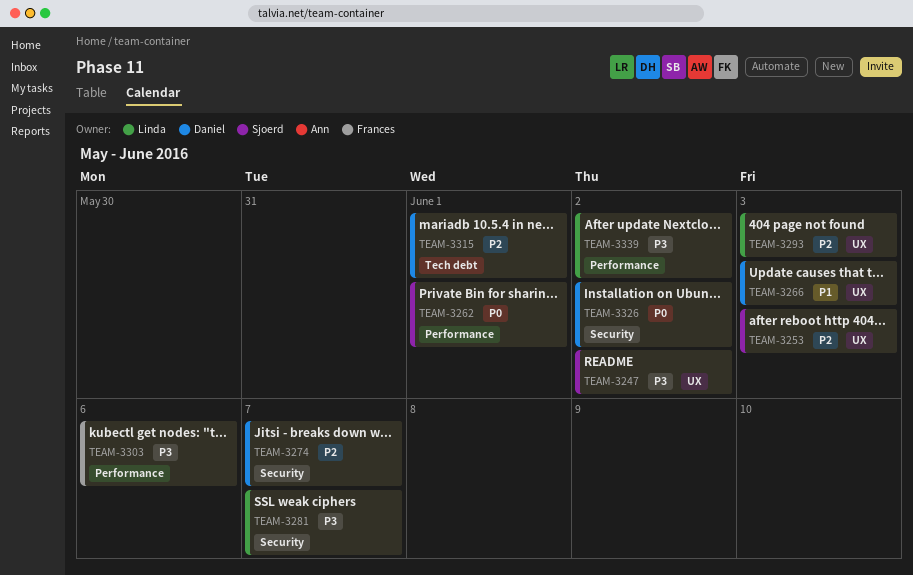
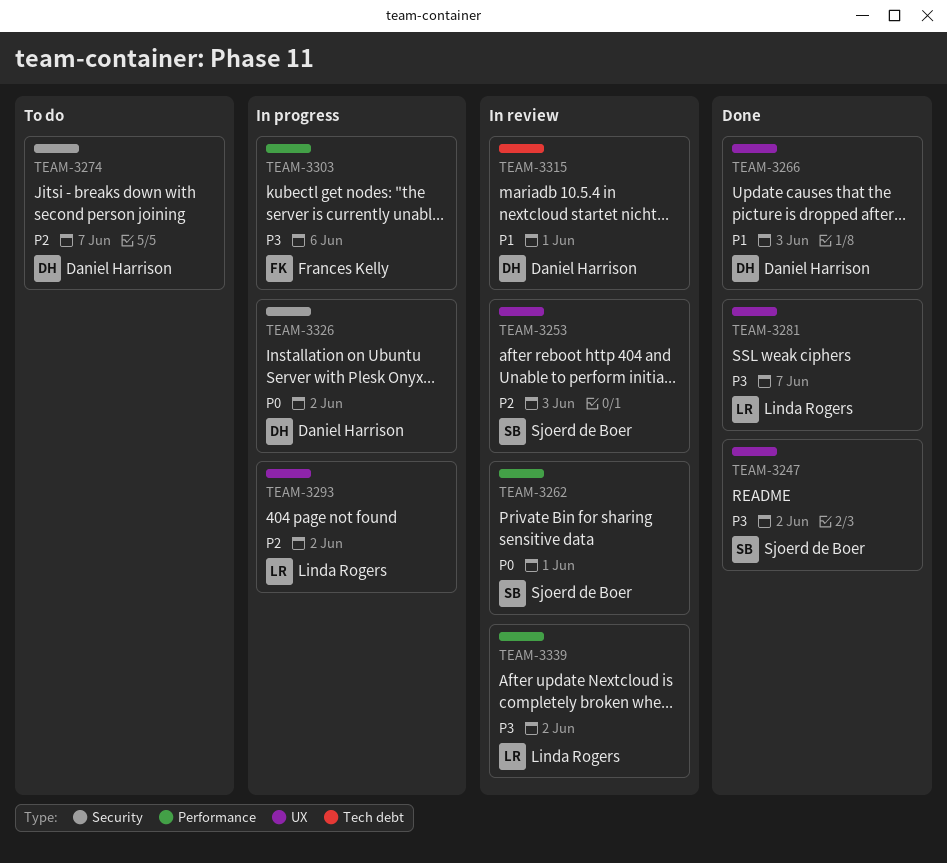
TEAM-3281, label: Security -> UX
TEAM-3293, due: Jun 3 -> Jun 2
TEAM-3315, priority: P2 -> P1

